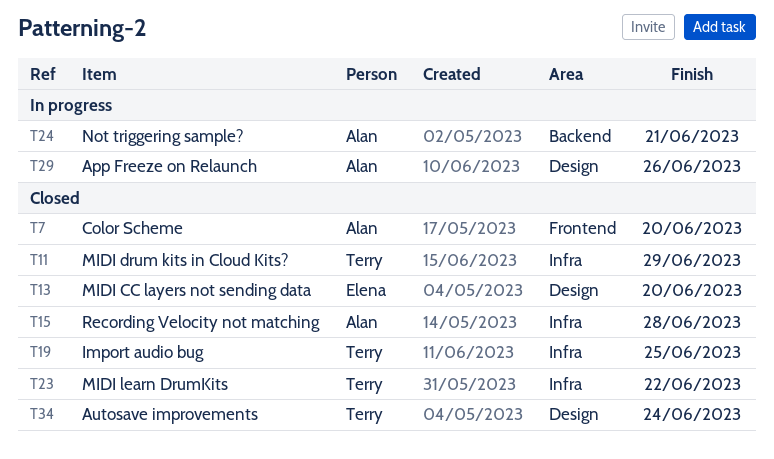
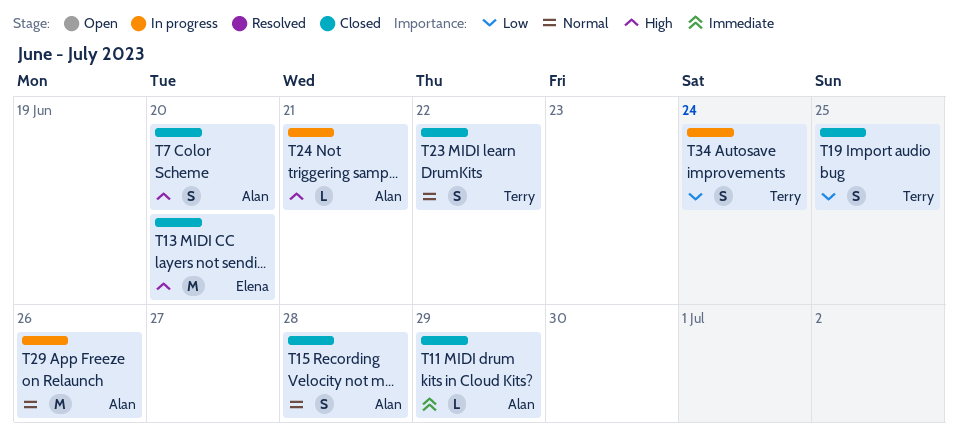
T11, owner: Terry -> Alan
T34, status: Closed -> In progress

